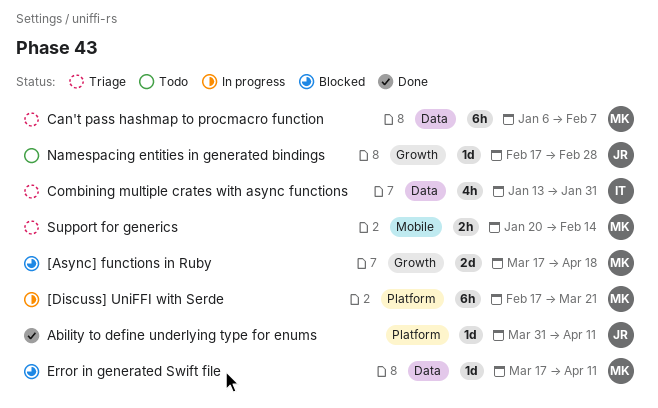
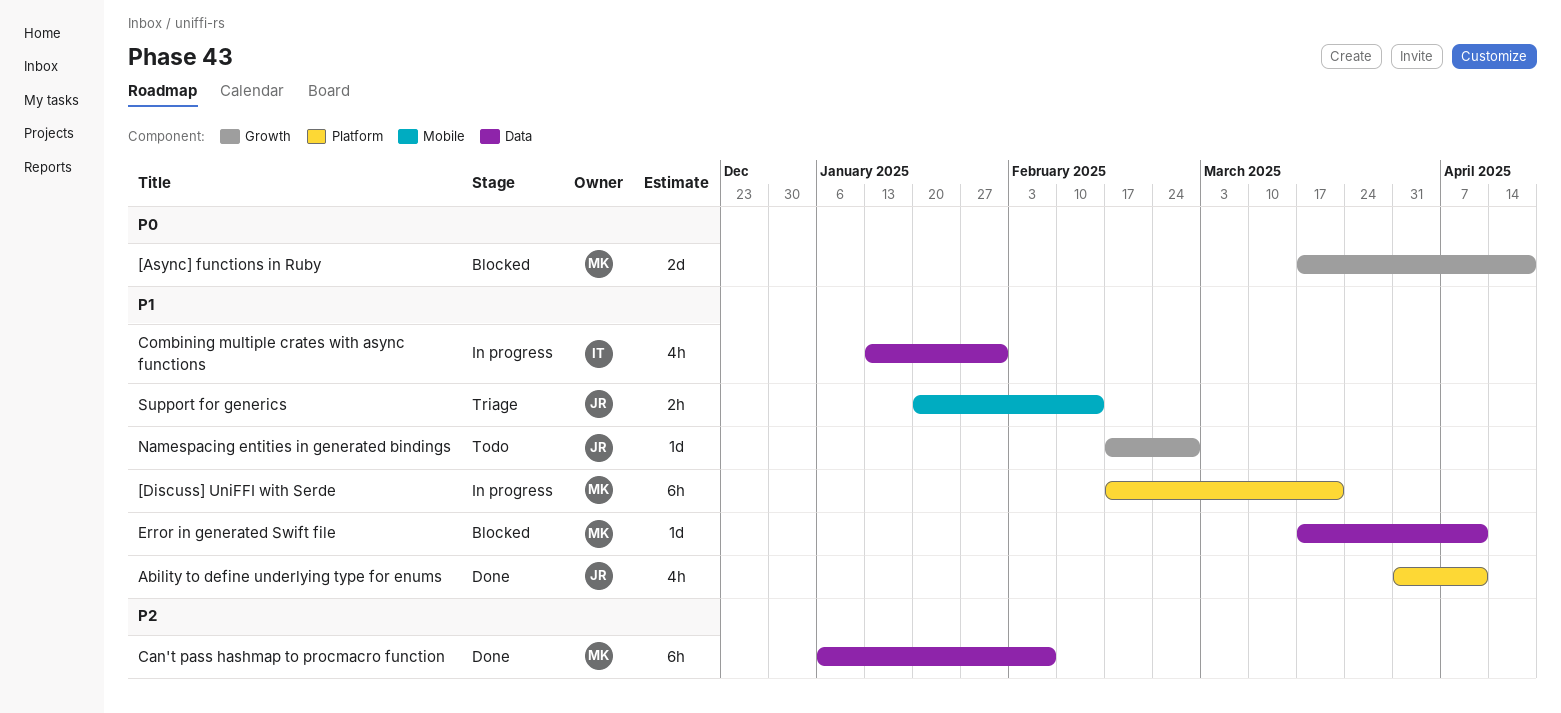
Ability to define underlying type for enums, estimate: 1d -> 4h
Can't pass hashmap to procmacro function, status: Triage -> Done
Combining multiple crates with async functions, status: Triage -> In progress
Support for generics, owner: MK -> JR

